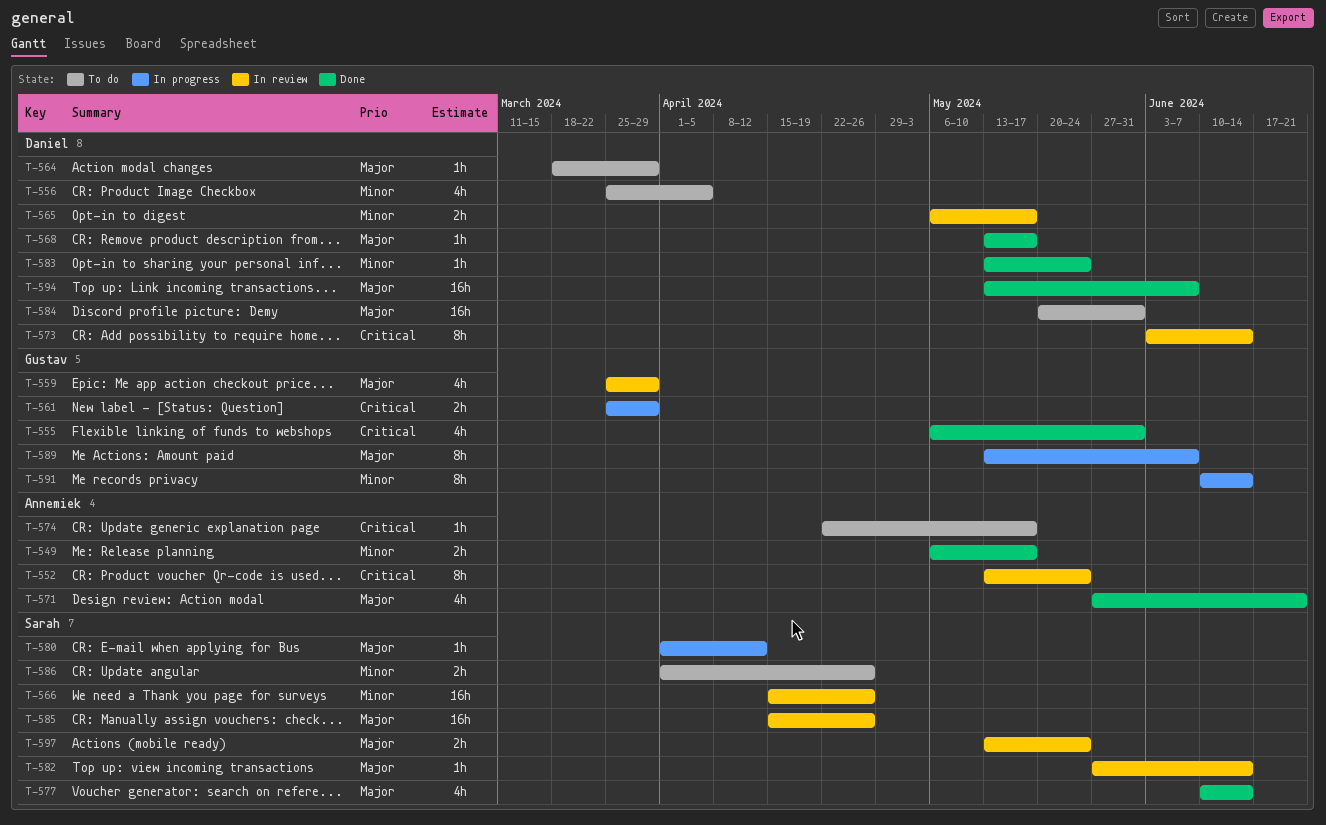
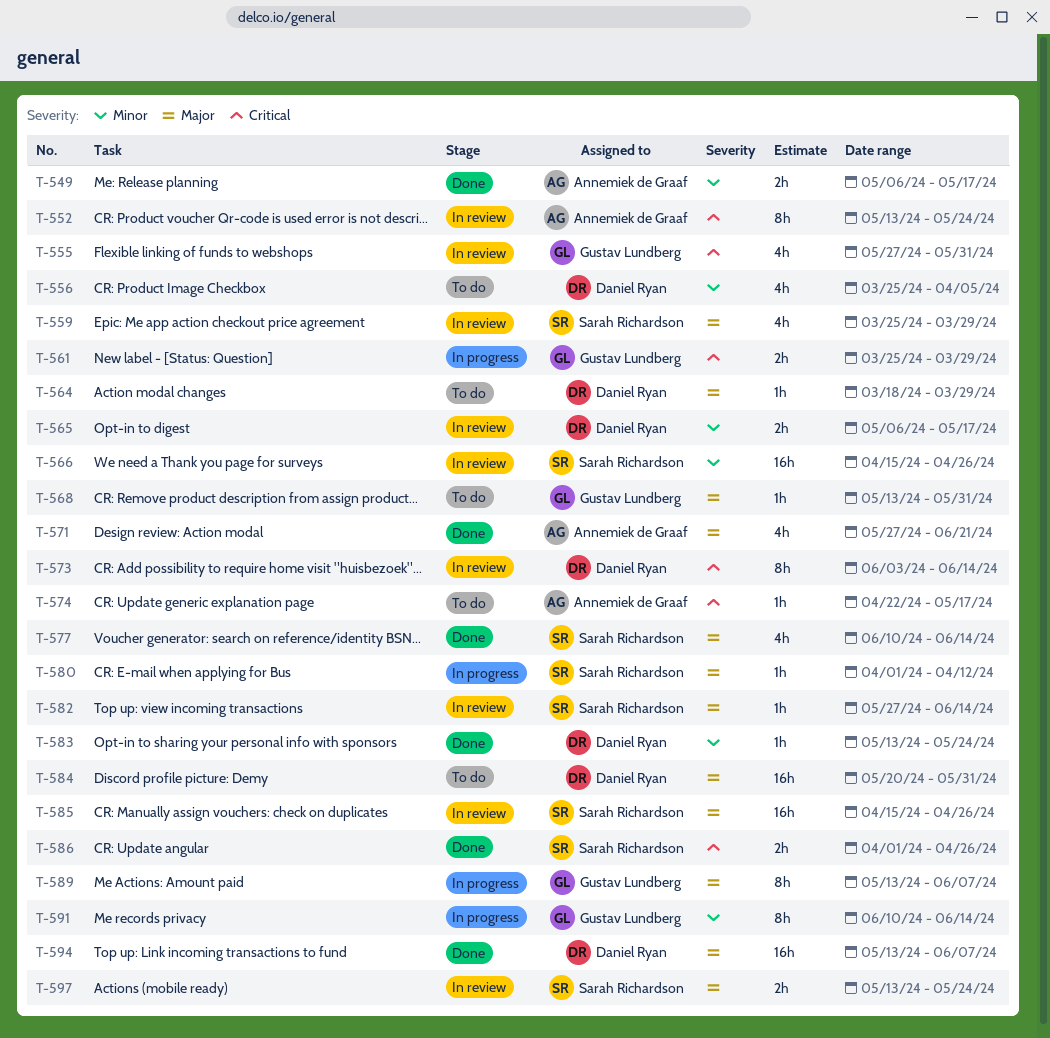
T-555, status: Done -> In review
T-555, start: May 6 -> May 27
T-559, owner: Gustav Lundberg -> Sarah Richardson
T-568, status: Done -> To do
T-568, owner: Daniel Ryan -> Gustav Lundberg
T-568, due: May 17 -> May 31
T-586, status: To do -> Done
T-586, priority: Minor -> Critical

